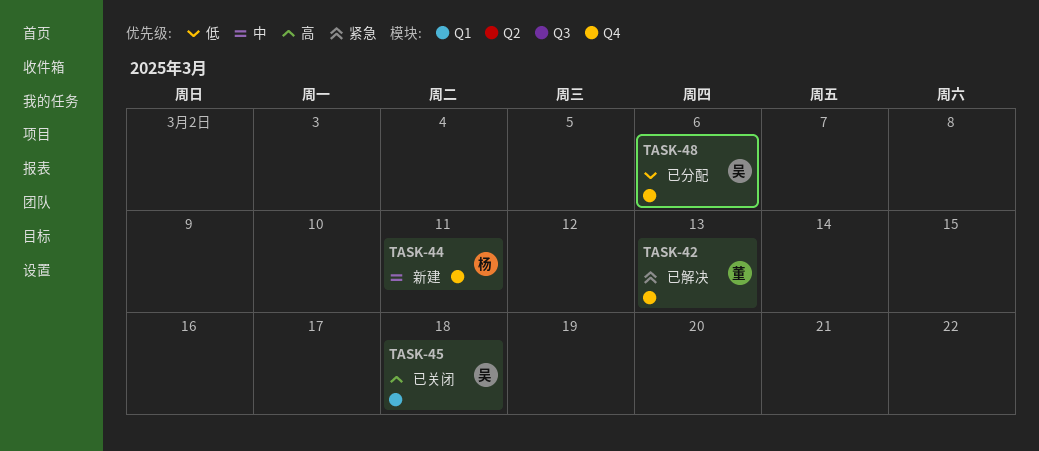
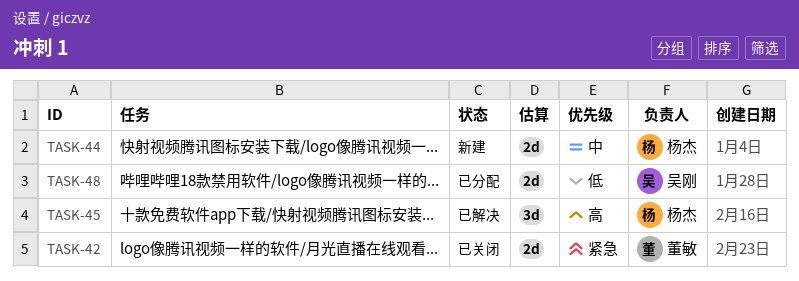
TASK-42, status: 已解决 -> 已关闭
TASK-45, status: 已关闭 -> 已解决
TASK-45, owner: 吴刚 -> 杨杰

